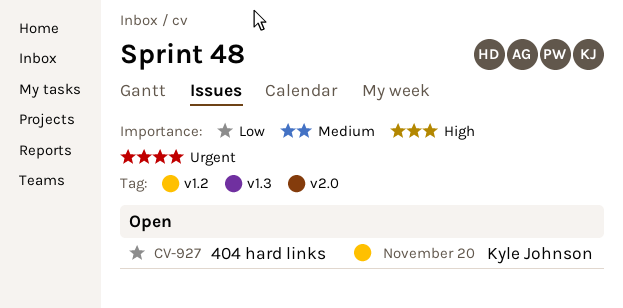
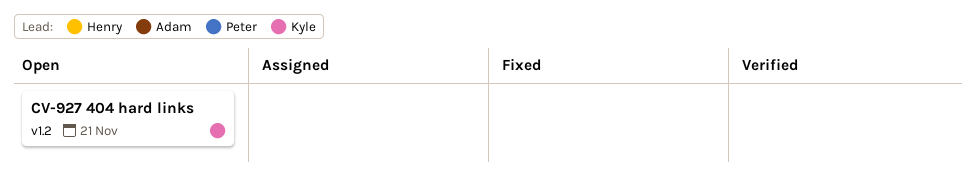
CV-927, due: Nov 20 -> Nov 21

